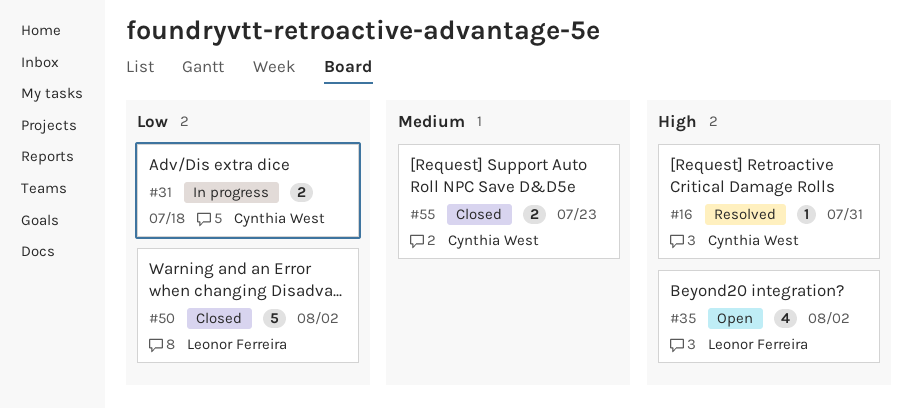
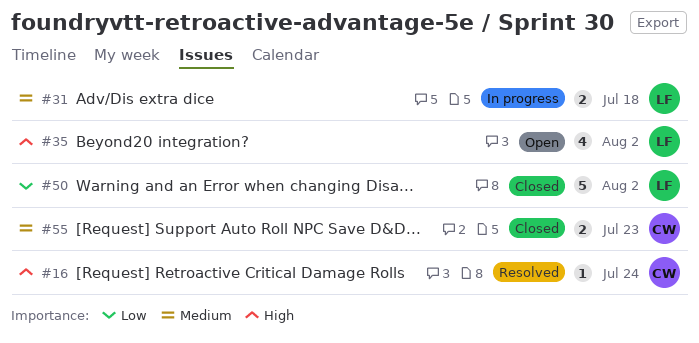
#16, due: Jul 31 -> Jul 24
#31, owner: Cynthia West -> Leonor Ferreira
#31, priority: Low -> Medium

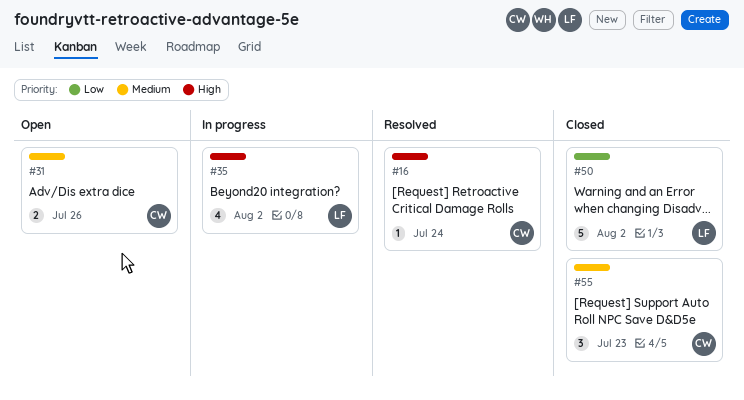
#31, status: In progress -> Open
#31, owner: LF -> CW
#31, due: Jul 18 -> Jul 26
#35, status: Open -> In progress
#55, estimate: 2 -> 3

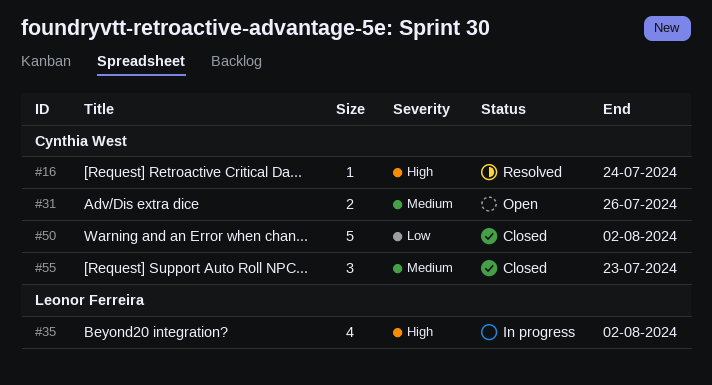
#50, owner: Leonor Ferreira -> Cynthia West

